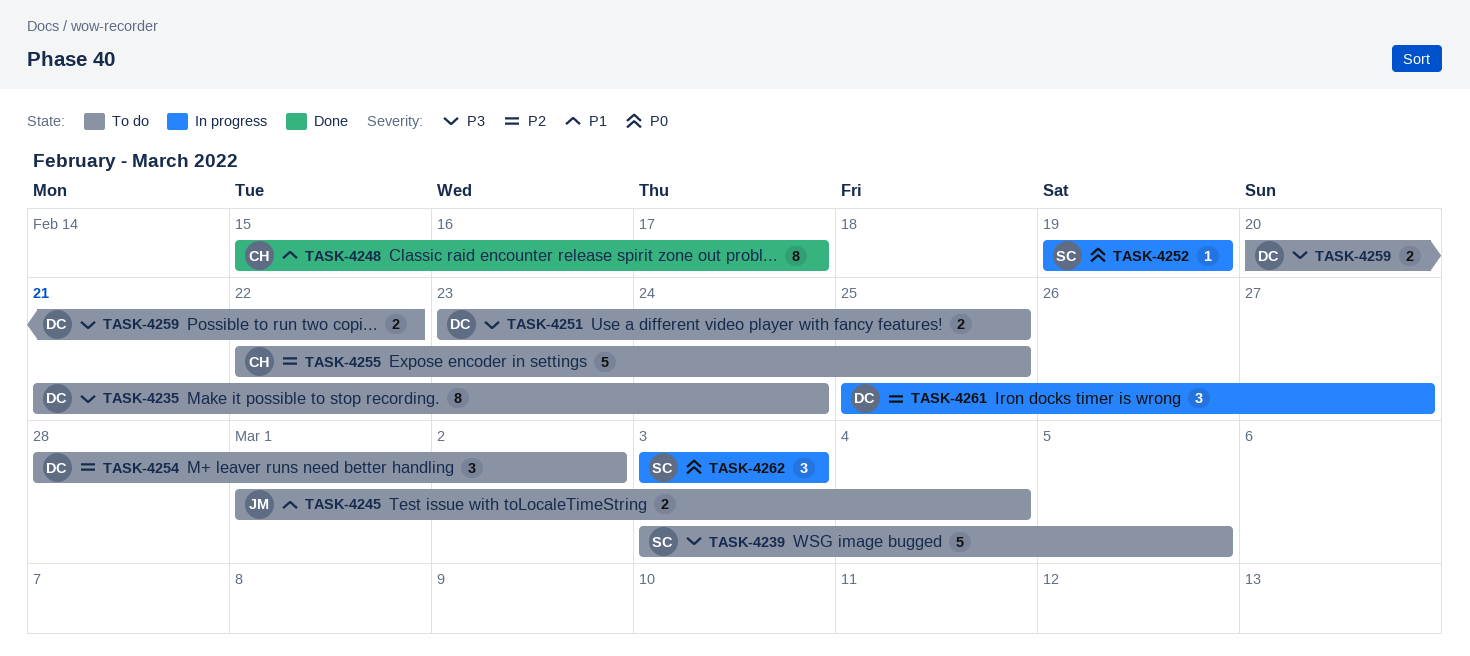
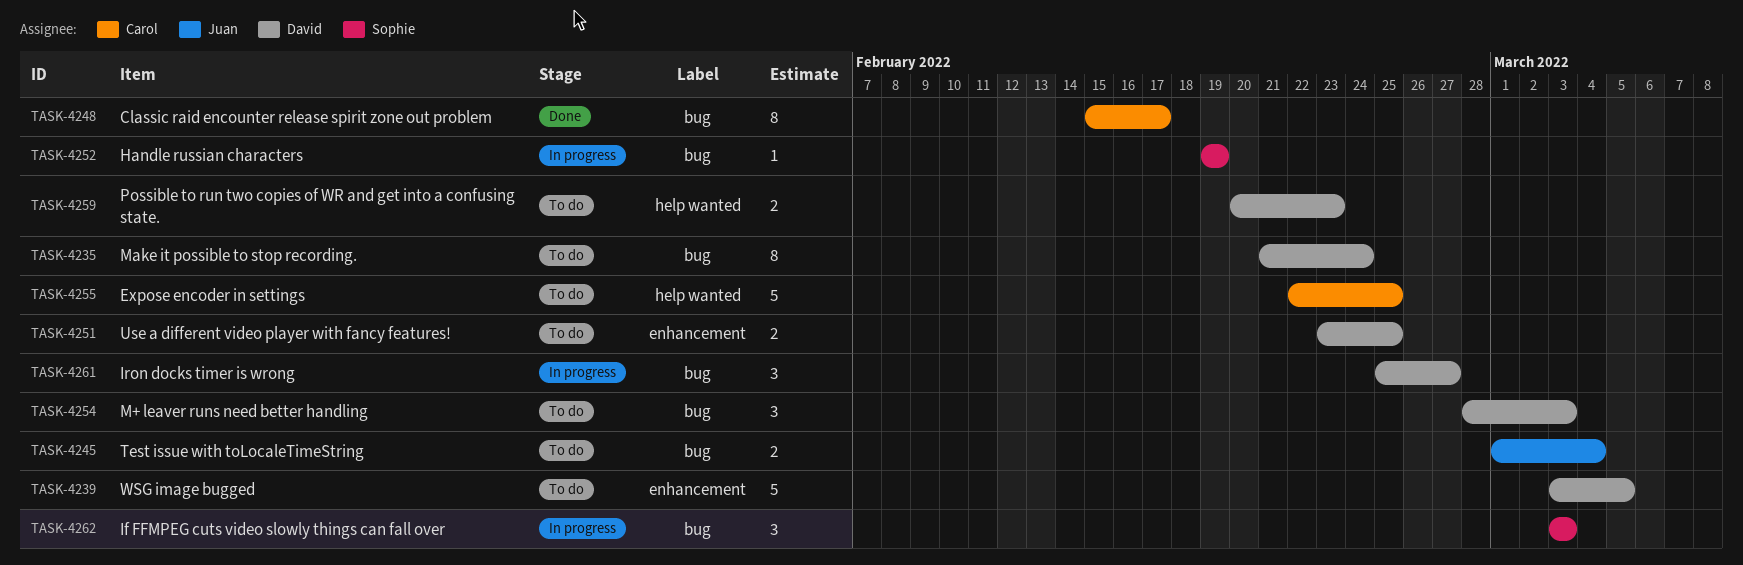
TASK-4239, owner: Sophie -> David
TASK-4254, due: Mar 2 -> Mar 3
TASK-4259, due: Feb 22 -> Feb 23

